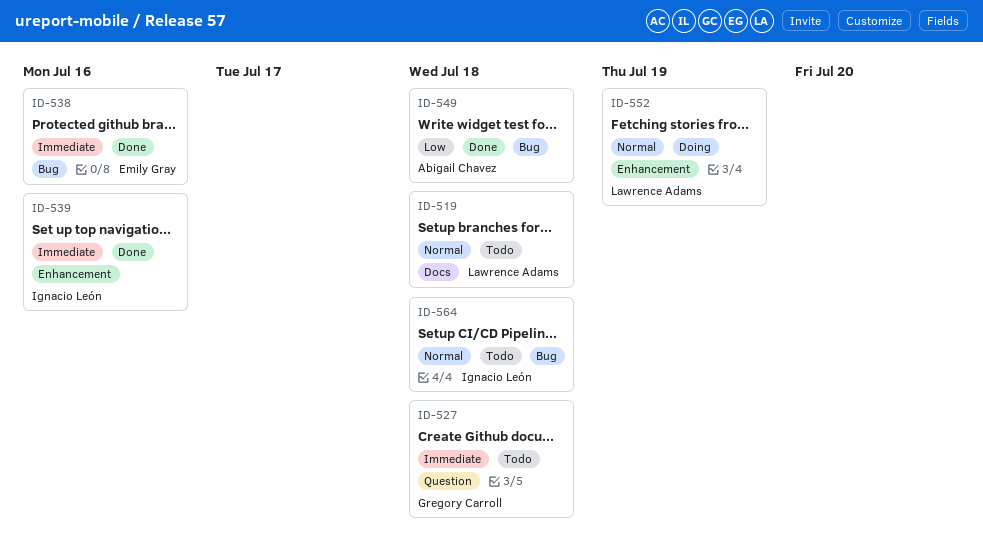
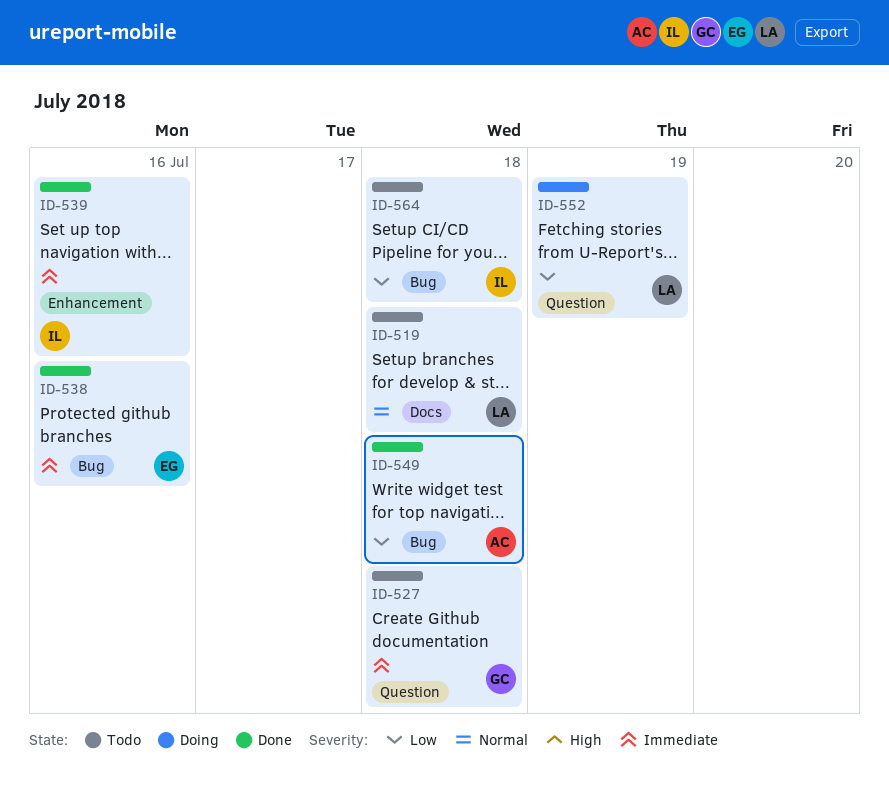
ID-552, priority: Normal -> Low
ID-552, label: Enhancement -> Question
ID-564, priority: Normal -> Low

